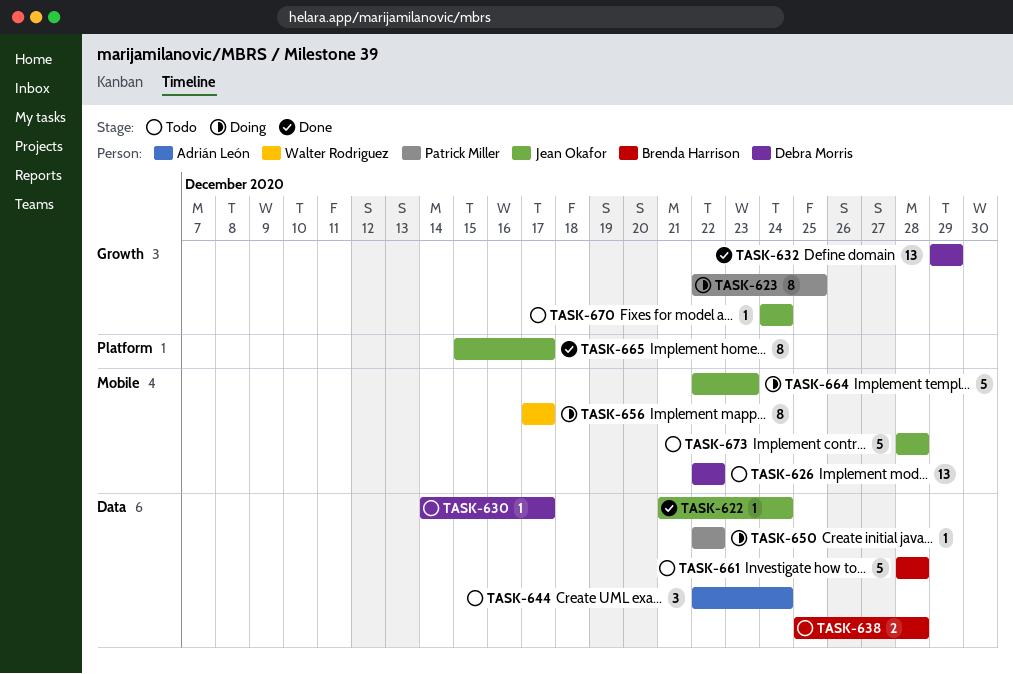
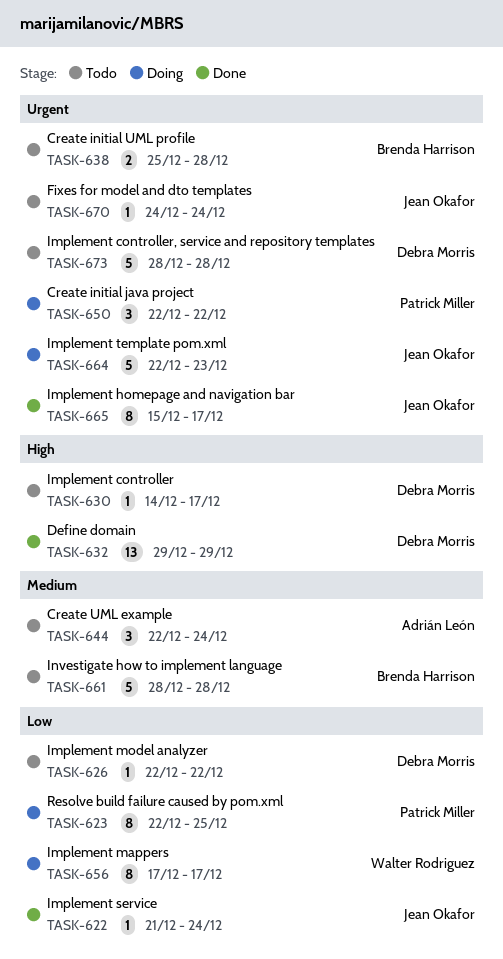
TASK-626, estimate: 13 -> 1
TASK-650, estimate: 1 -> 3
TASK-673, owner: Jean Okafor -> Debra Morris

